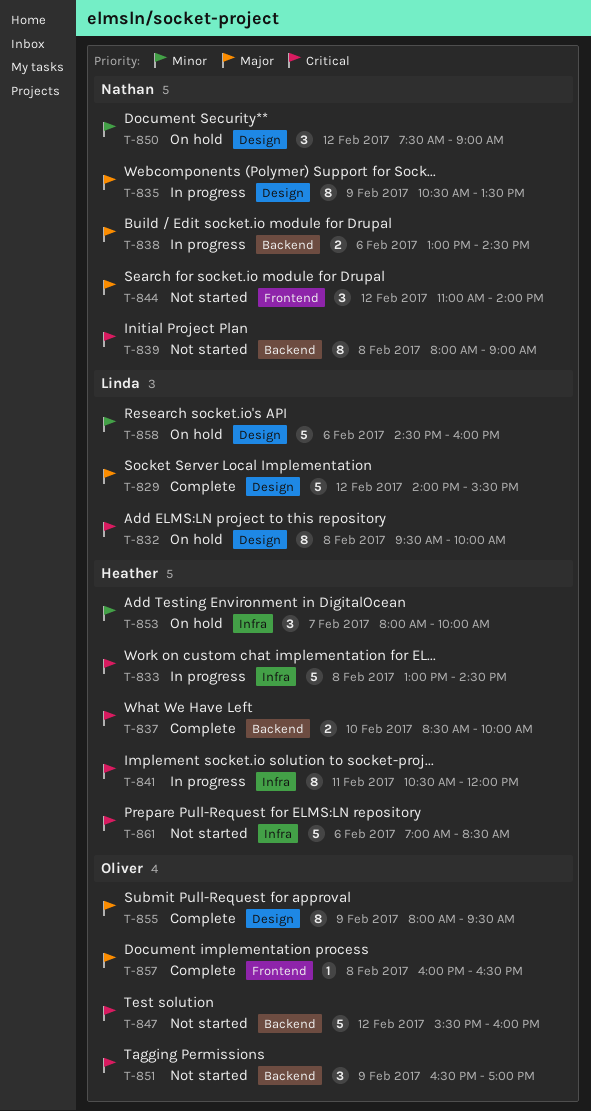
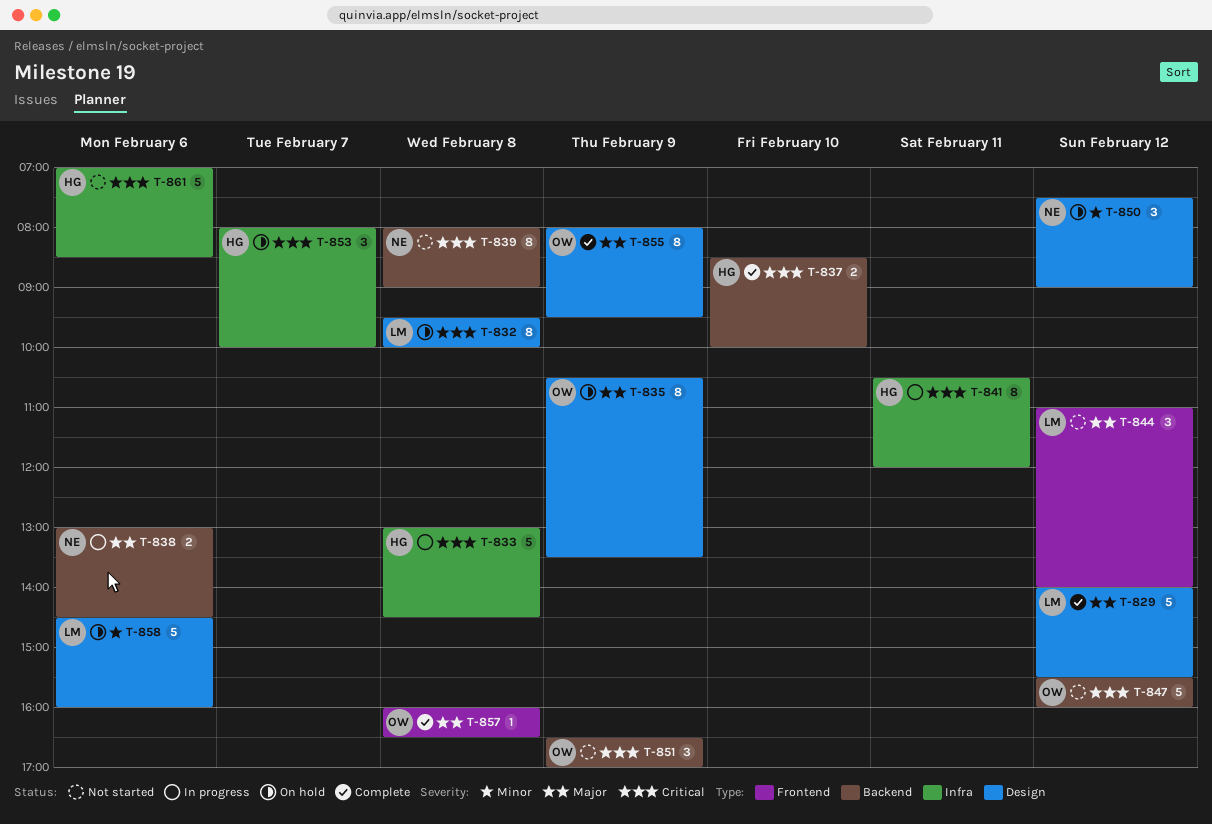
T-835, status: In progress -> On hold
T-835, owner: Nathan -> Oliver
T-844, owner: Nathan -> Linda
T-853, priority: Minor -> Critical

